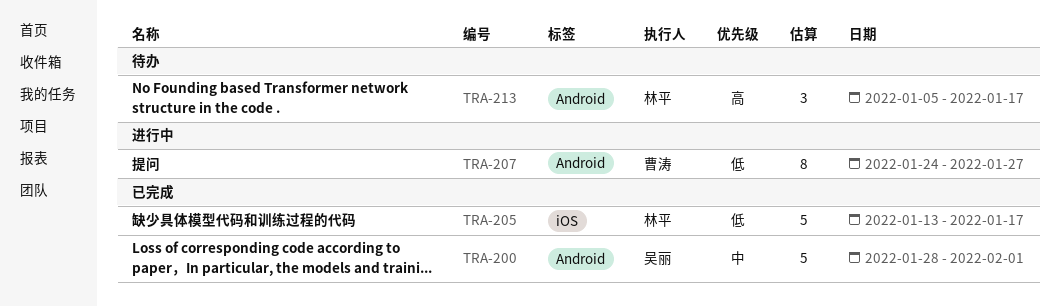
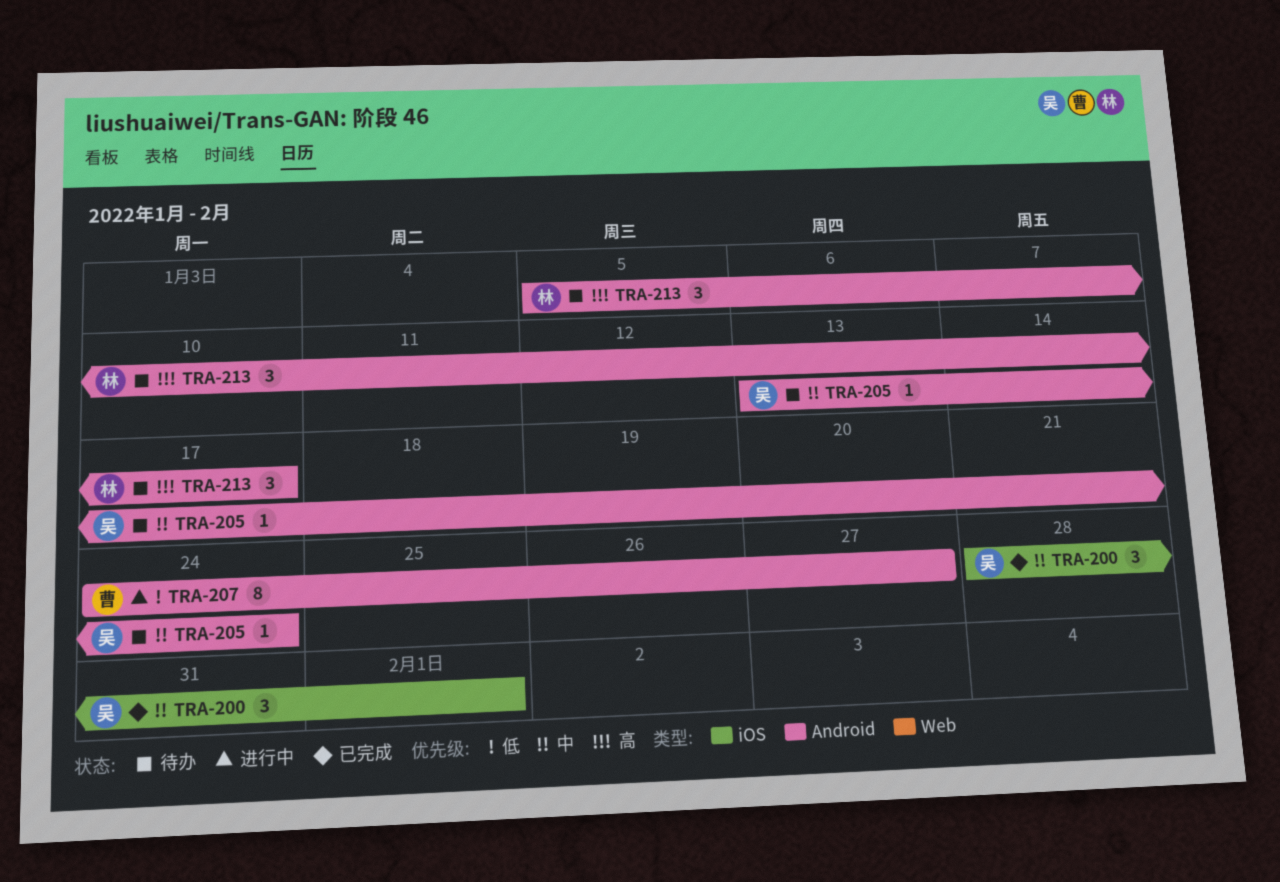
TRA-200, label: Android -> iOS
TRA-200, estimate: 5 -> 3
TRA-205, status: 已完成 -> 待办
TRA-205, owner: 林平 -> 吴丽
TRA-205, priority: 低 -> 中
TRA-205, label: iOS -> Android
TRA-205, estimate: 5 -> 1
TRA-205, due: Jan 17 -> Jan 24

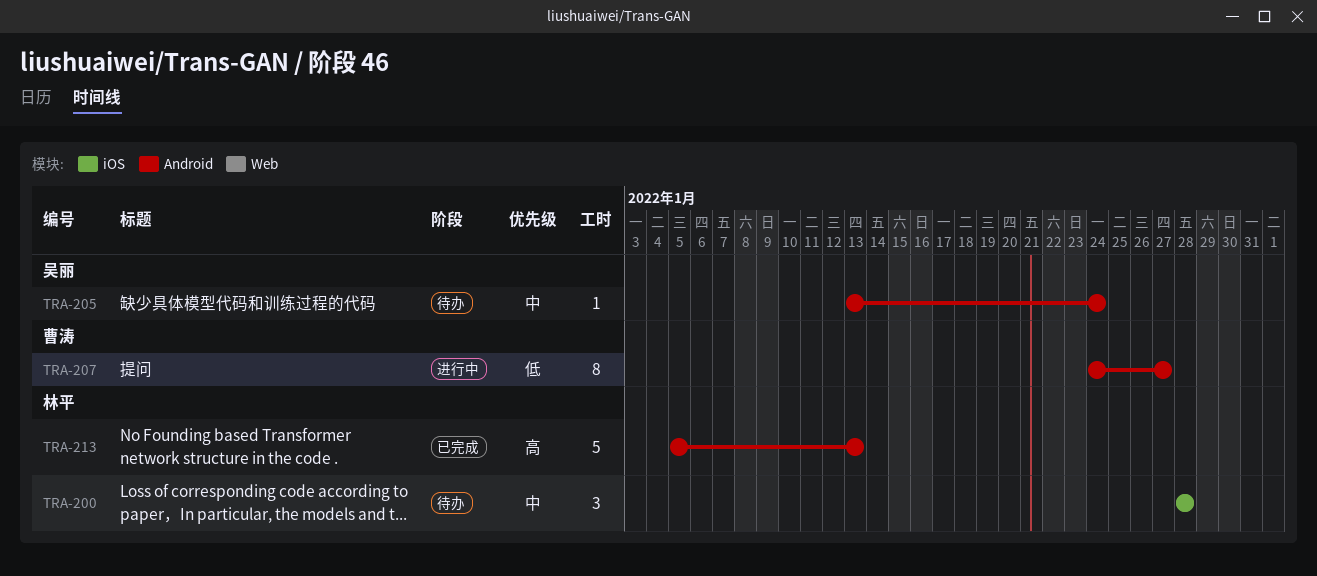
TRA-200, status: 已完成 -> 待办
TRA-200, owner: 吴丽 -> 林平
TRA-200, due: Feb 1 -> Jan 28
TRA-213, status: 待办 -> 已完成
TRA-213, estimate: 3 -> 5
TRA-213, due: Jan 17 -> Jan 13

